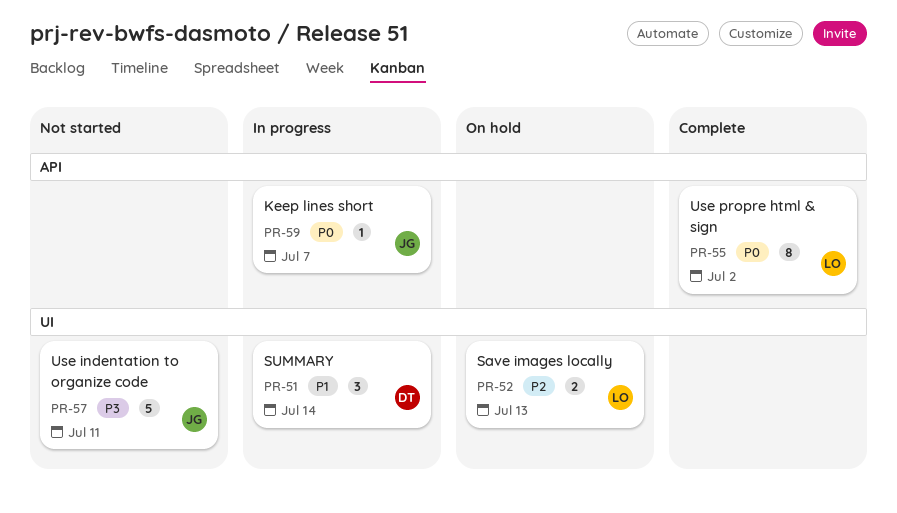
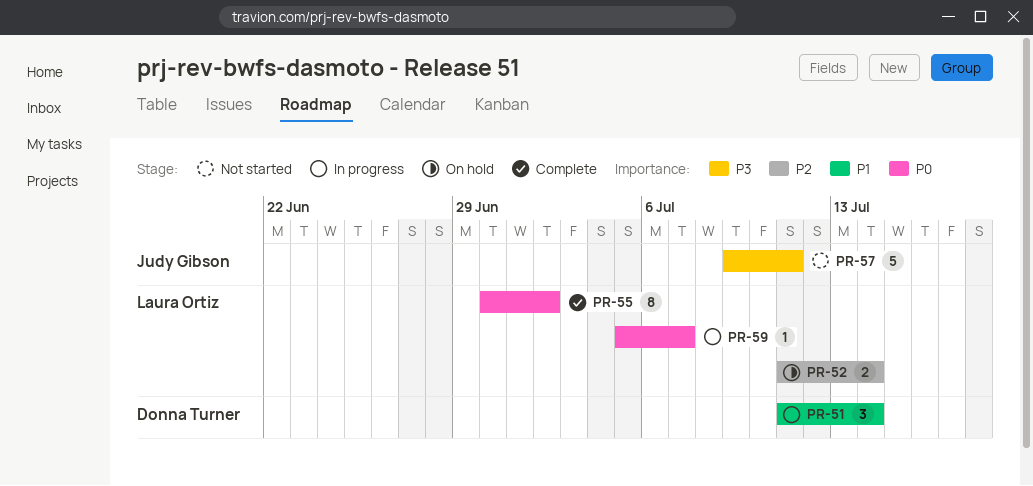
PR-52, due: Jul 13 -> Jul 14
PR-59, owner: Judy Gibson -> Laura Ortiz

